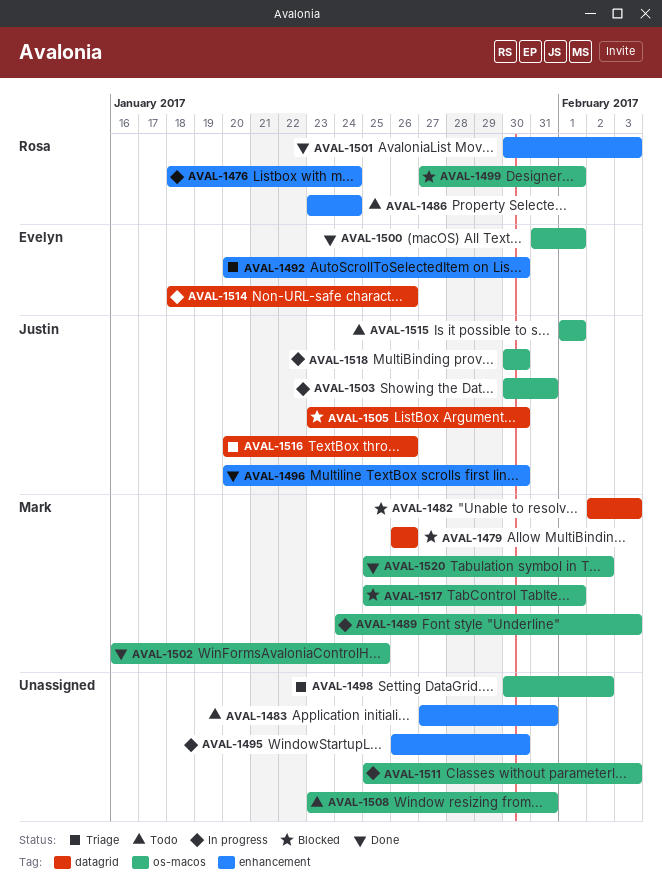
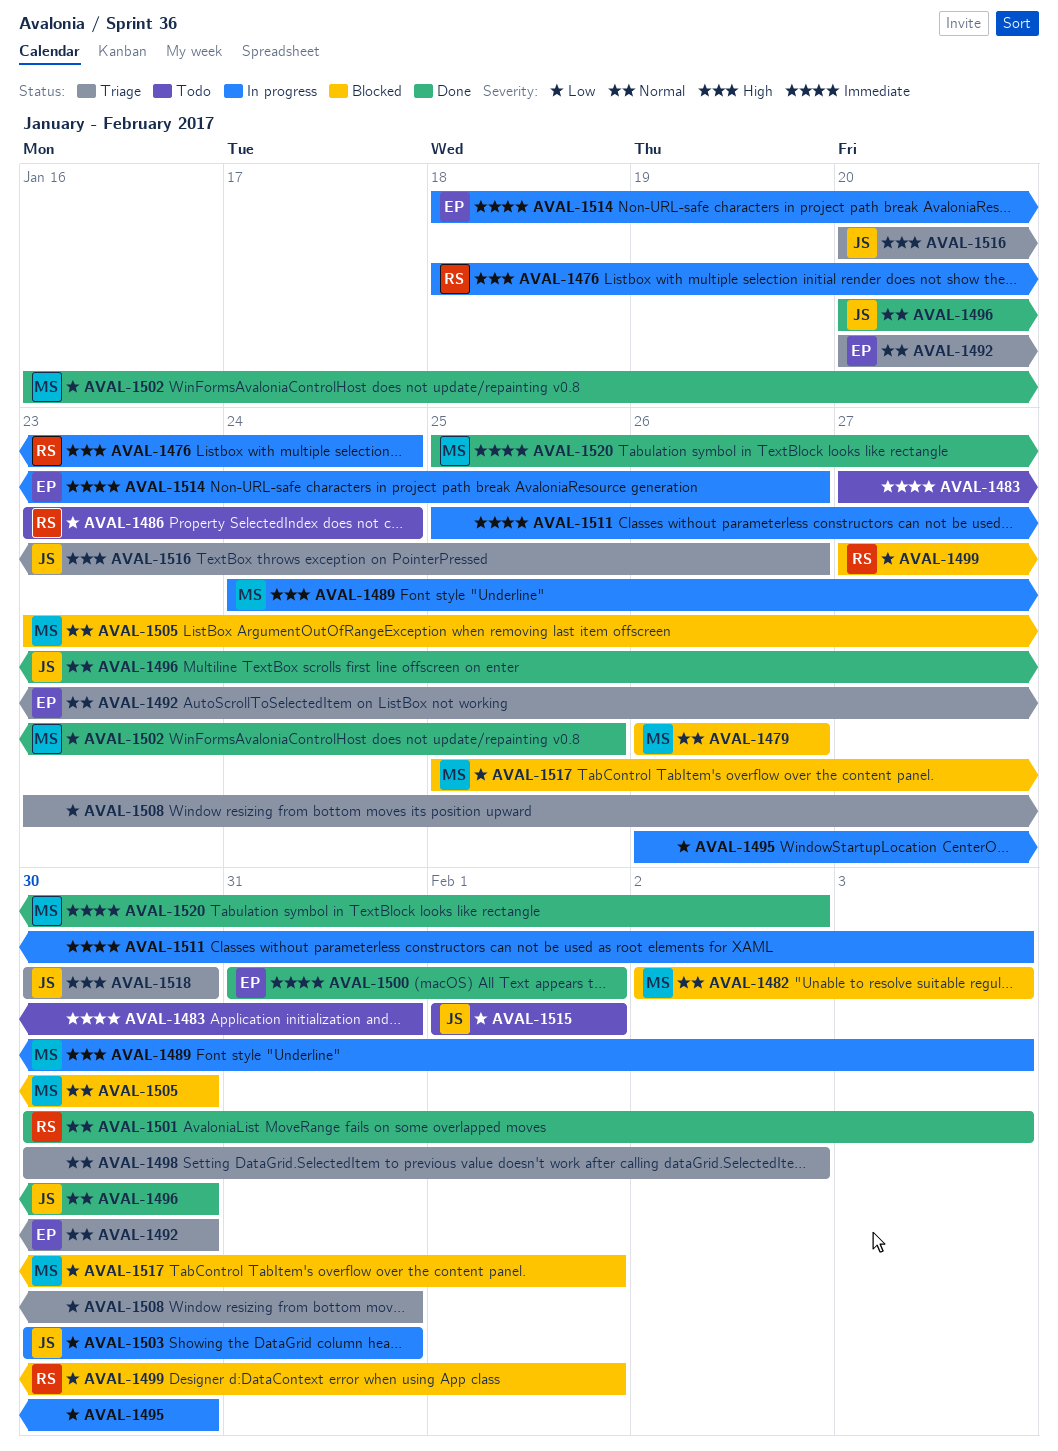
AVAL-1505, owner: Justin -> Mark
AVAL-1508, status: Todo -> Triage
AVAL-1518, status: In progress -> Triage

